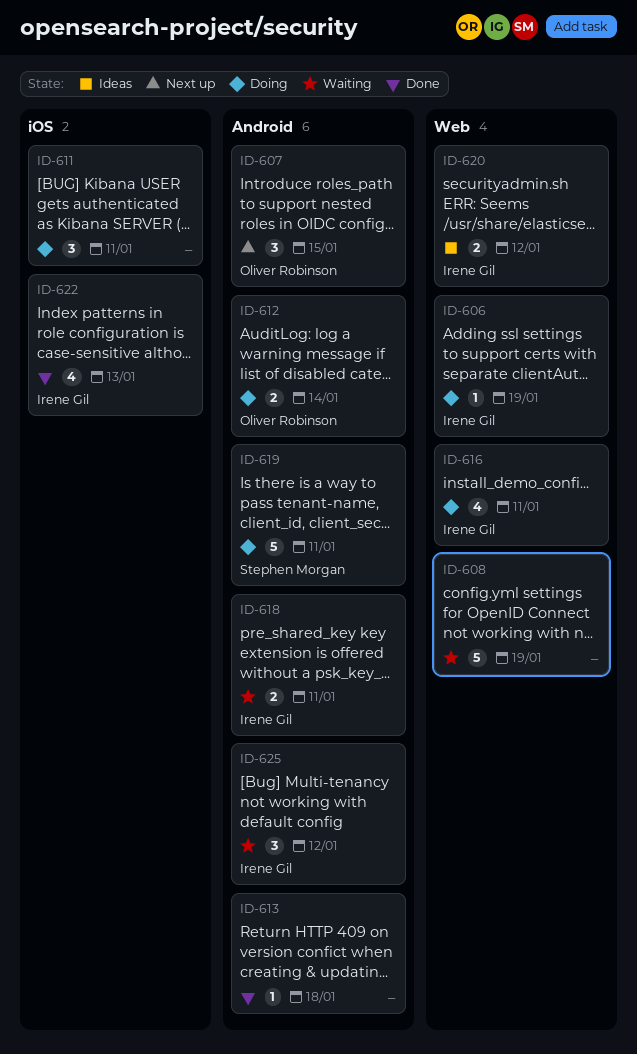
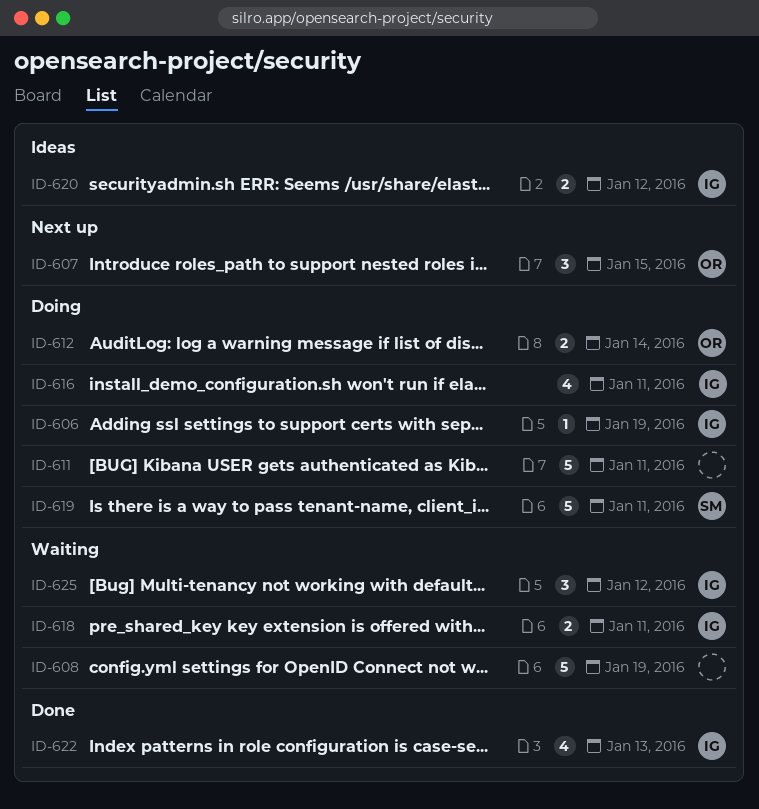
ID-611, estimate: 3 -> 5
ID-613: present -> none

